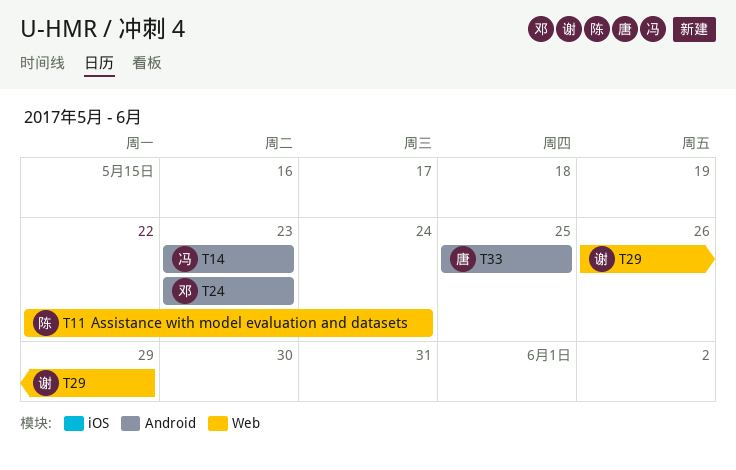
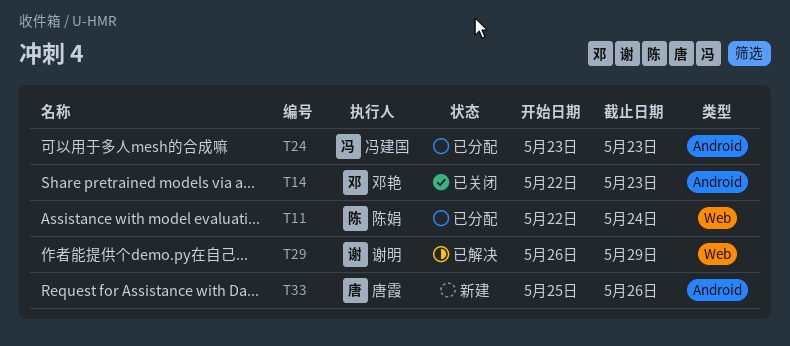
T14, owner: 冯建国 -> 邓艳
T14, start: May 23 -> May 22
T24, owner: 邓艳 -> 冯建国
T33, due: May 25 -> May 26

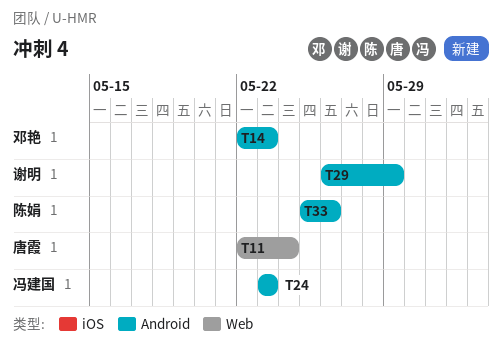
T11, owner: 陈娟 -> 唐霞
T29, label: Web -> Android
T33, owner: 唐霞 -> 陈娟

